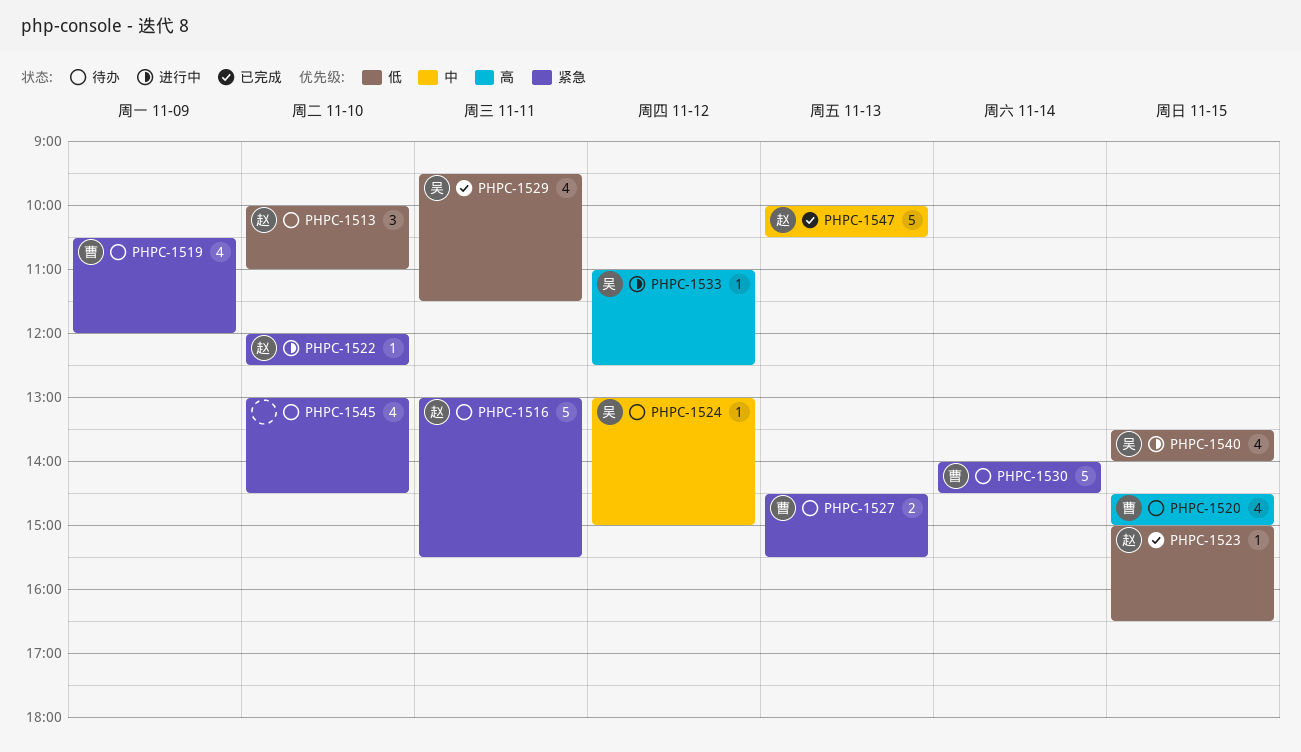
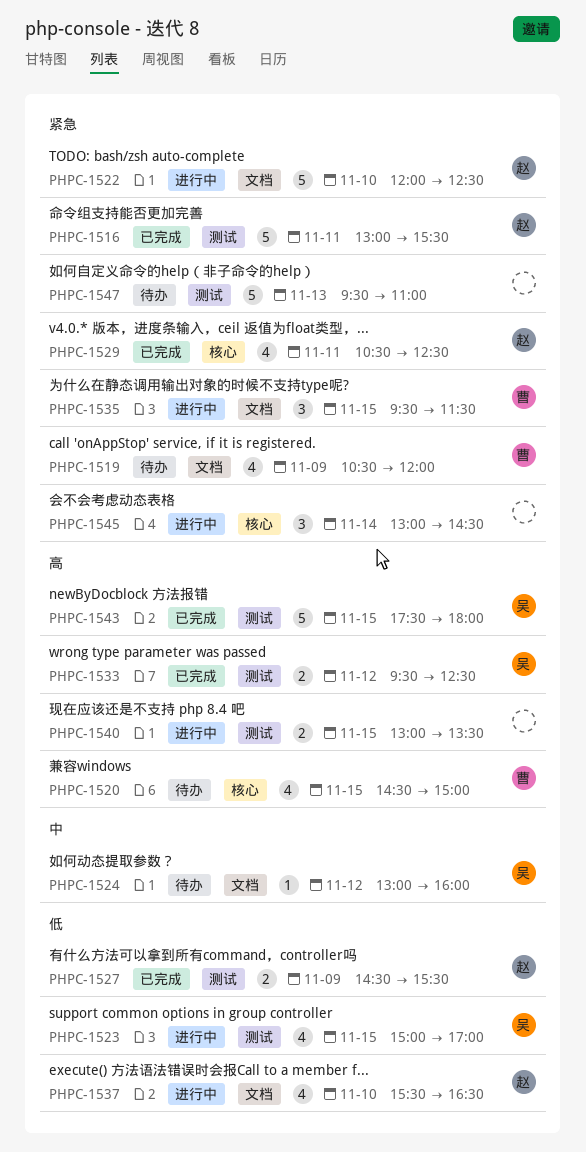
PHPC-1513: present -> none
PHPC-1516, status: 待办 -> 已完成
PHPC-1522, estimate: 1 -> 5
PHPC-1523, status: 已完成 -> 进行中
PHPC-1523, owner: 赵 -> 吴
PHPC-1523, estimate: 1 -> 4
PHPC-1523, ends: 16:30 -> 17:00
PHPC-1524, ends: 15:00 -> 16:00
PHPC-1527, status: 待办 -> 已完成
PHPC-1527, owner: 曹 -> 赵
PHPC-1527, priority: 紧急 -> 低
PHPC-1527, day: Nov 13 -> Nov 9
PHPC-1529, owner: 吴 -> 赵
PHPC-1529, priority: 低 -> 紧急
PHPC-1529, begins: 09:30 -> 10:30
PHPC-1529, ends: 11:30 -> 12:30
PHPC-1530: present -> none
PHPC-1533, status: 进行中 -> 已完成
PHPC-1533, estimate: 1 -> 2
PHPC-1533, begins: 11:00 -> 09:30
PHPC-1535: none -> present
PHPC-1537: none -> present
PHPC-1540, owner: 吴 -> none
PHPC-1540, priority: 低 -> 高
PHPC-1540, estimate: 4 -> 2
PHPC-1540, begins: 13:30 -> 13:00
PHPC-1540, ends: 14:00 -> 13:30
PHPC-1543: none -> present
PHPC-1545, status: 待办 -> 进行中
PHPC-1545, estimate: 4 -> 3
PHPC-1545, day: Nov 10 -> Nov 14
PHPC-1547, status: 已完成 -> 待办
PHPC-1547, owner: 赵 -> none
PHPC-1547, priority: 中 -> 紧急
PHPC-1547, begins: 10:00 -> 09:30
PHPC-1547, ends: 10:30 -> 11:00

